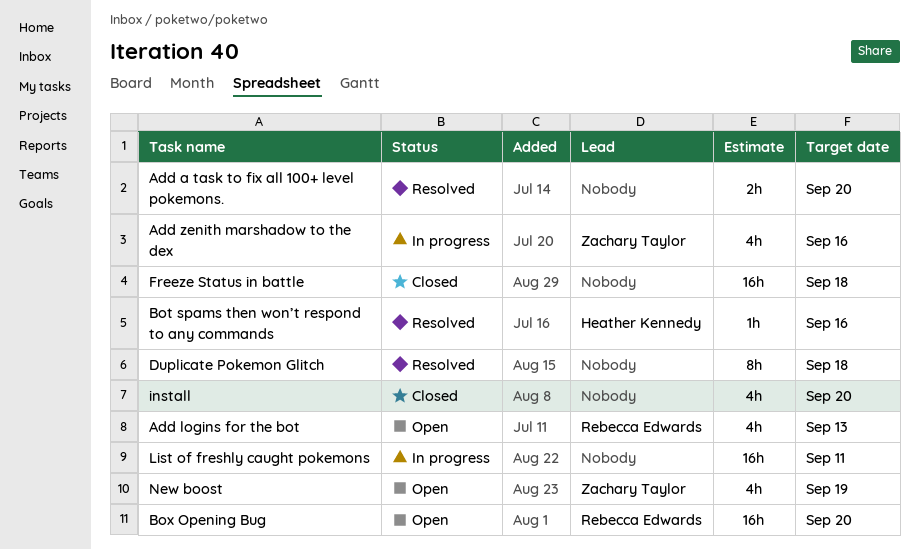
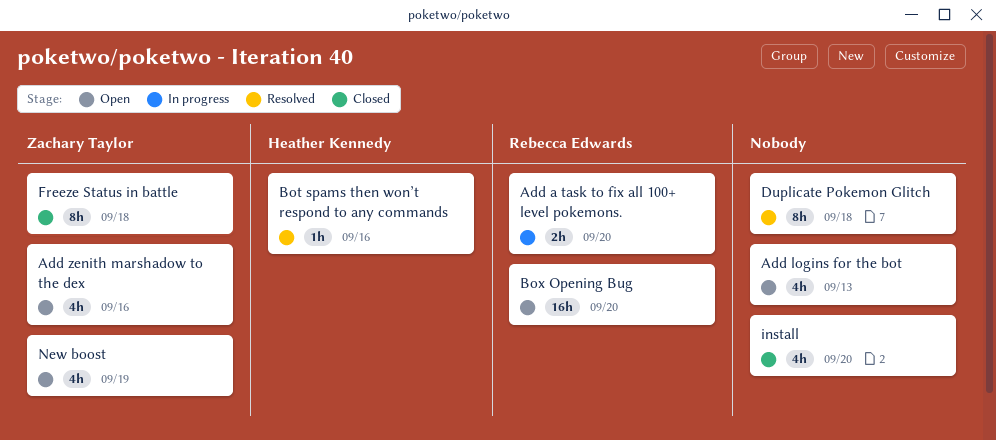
Add a task to fix all 100+ level pokemons., status: Resolved -> In progress
Add a task to fix all 100+ level pokemons., owner: none -> Rebecca Edwards
Add logins for the bot, owner: Rebecca Edwards -> none
Add zenith marshadow to the dex, status: In progress -> Open
Freeze Status in battle, owner: none -> Zachary Taylor
Freeze Status in battle, estimate: 16h -> 8h
List of freshly caught pokemons: present -> none

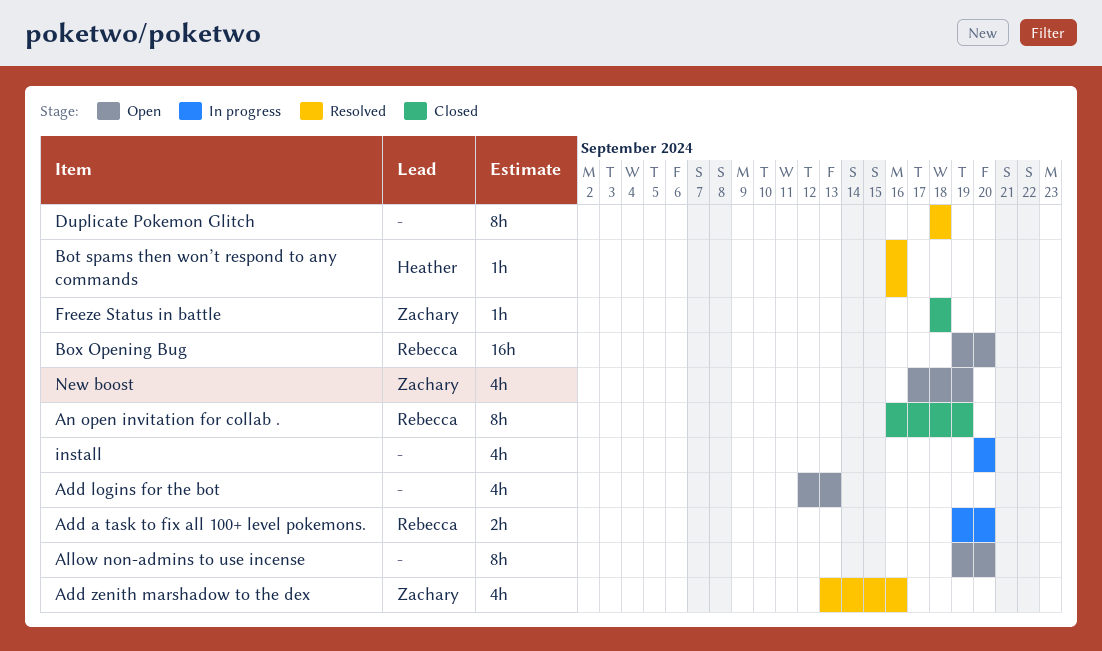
Add zenith marshadow to the dex, status: Open -> Resolved
Allow non-admins to use incense: none -> present
An open invitation for collab .: none -> present
Freeze Status in battle, estimate: 8h -> 1h
install, status: Closed -> In progress

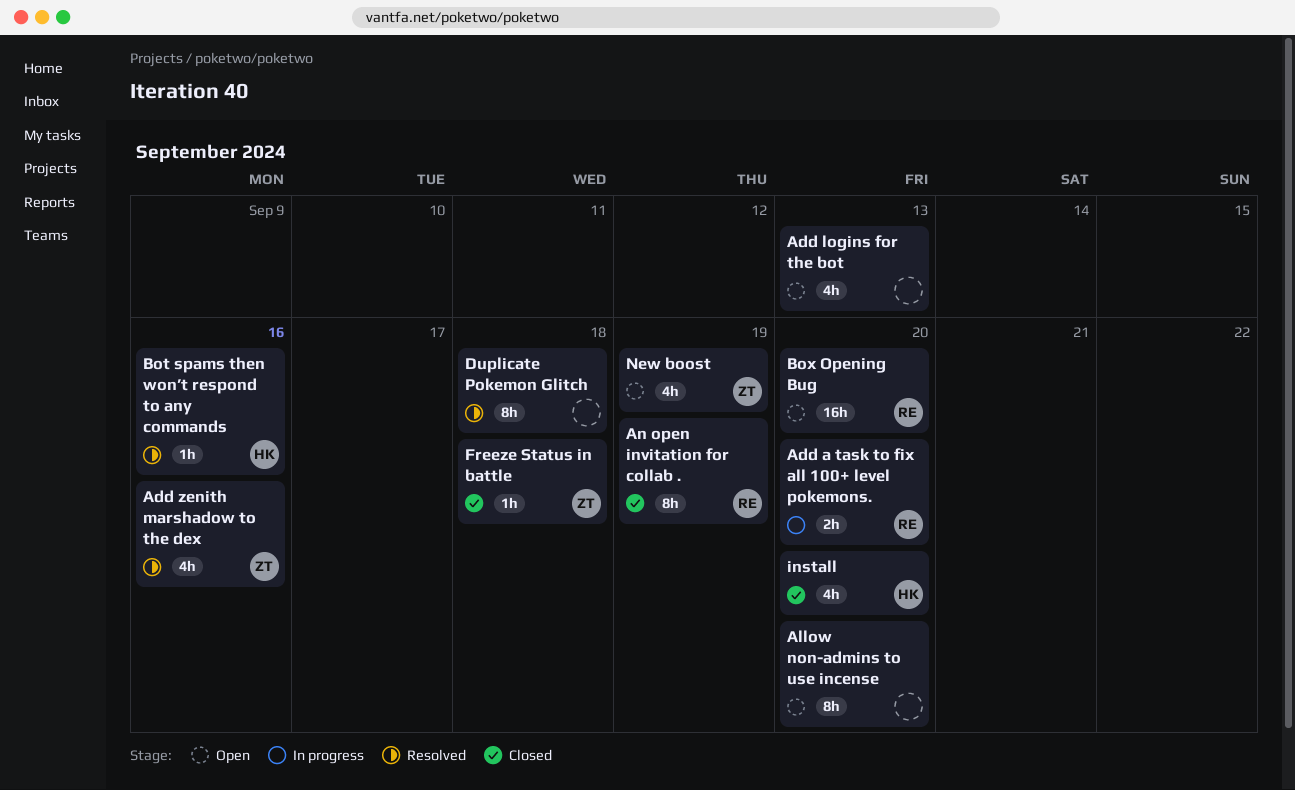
install, status: In progress -> Closed
install, owner: none -> Heather

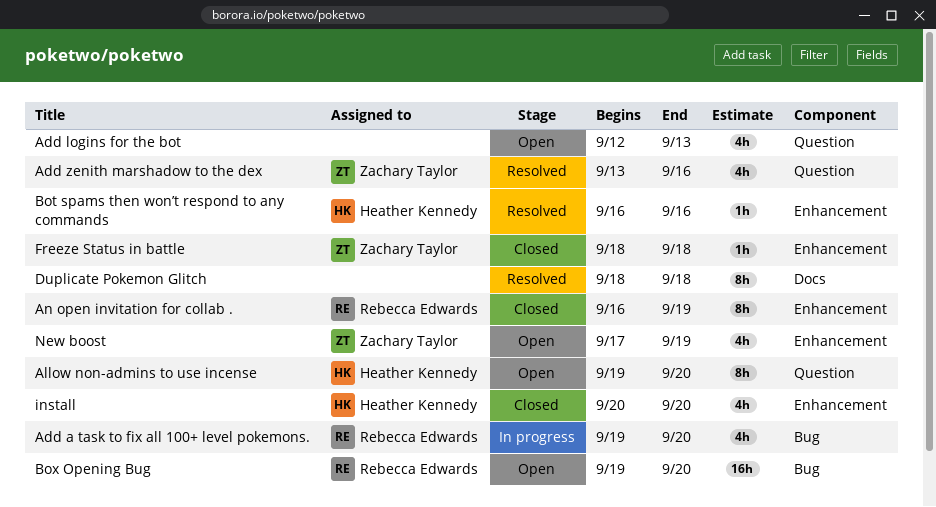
Add a task to fix all 100+ level pokemons., estimate: 2h -> 4h
Allow non-admins to use incense, owner: none -> Heather Kennedy

